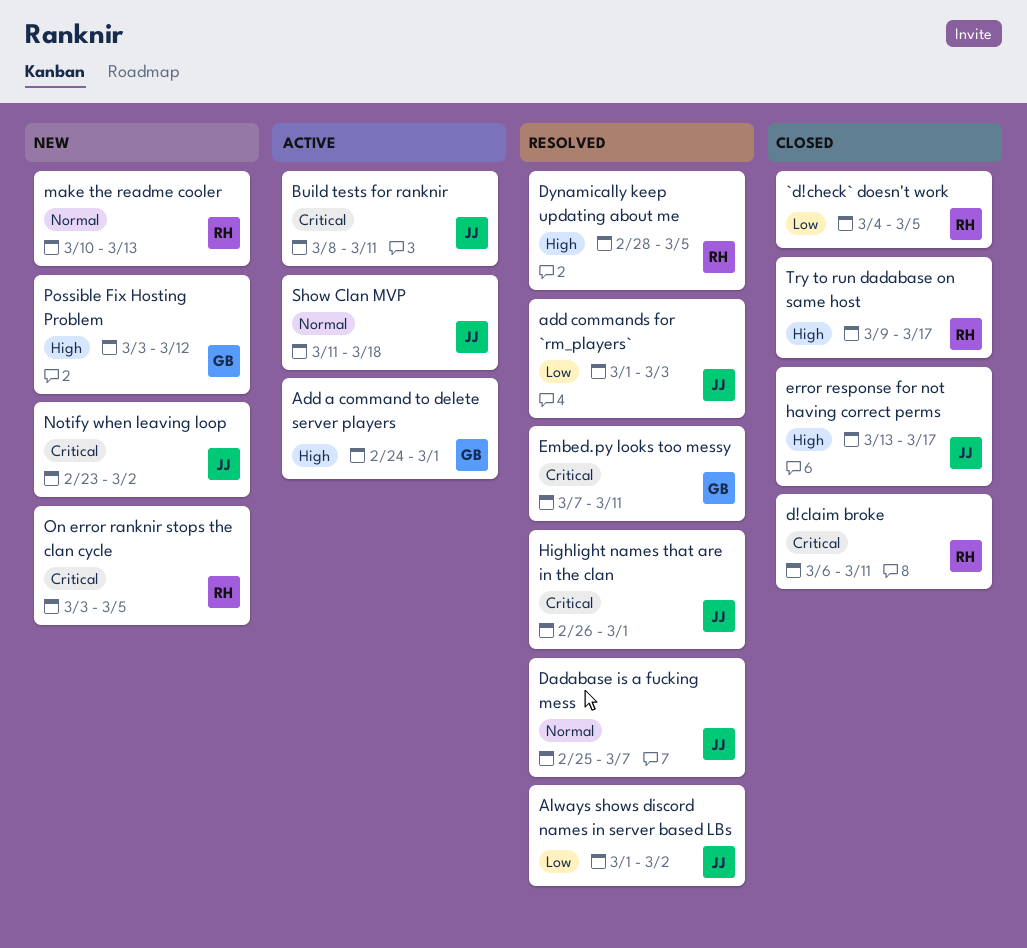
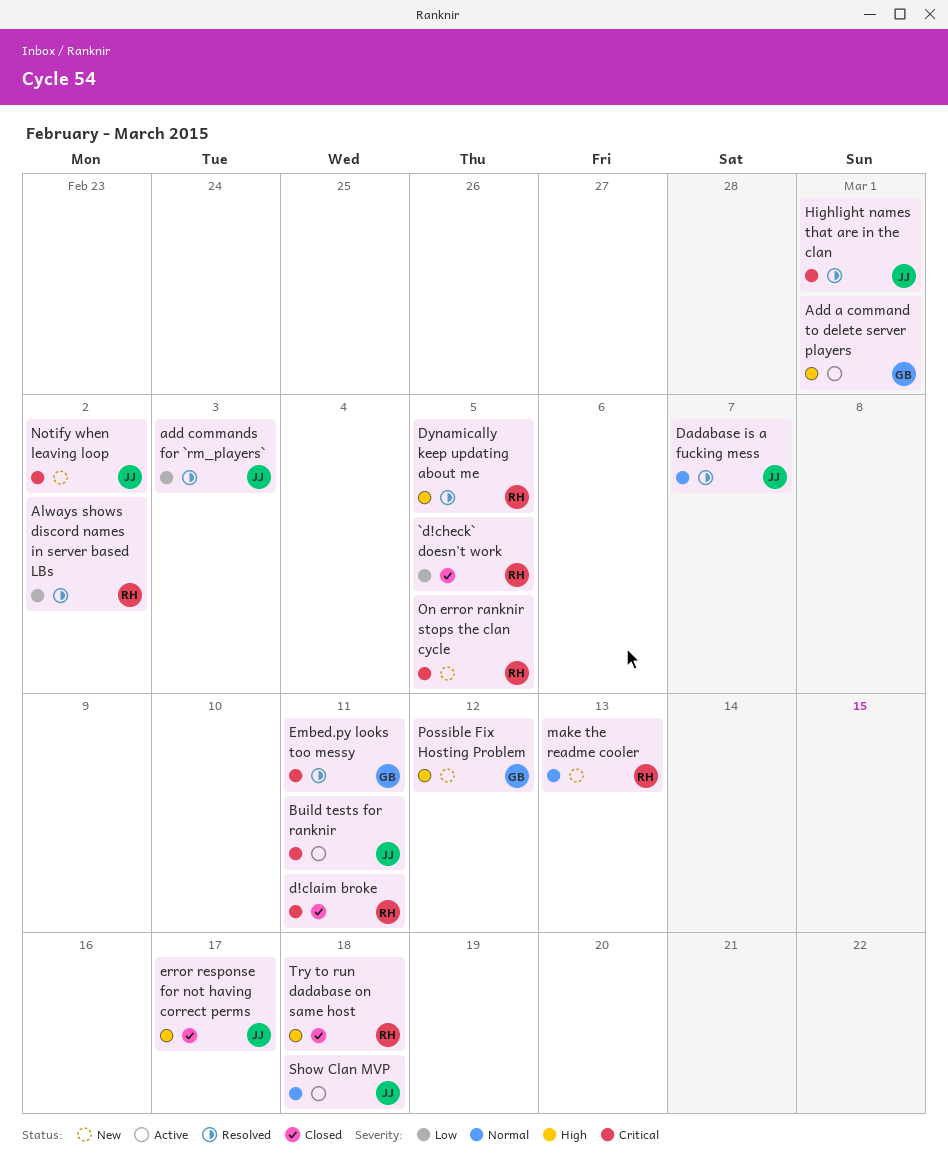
Always shows discord names in server based LBs, owner: JJ -> RH
Try to run dadabase on same host, due: Mar 17 -> Mar 18

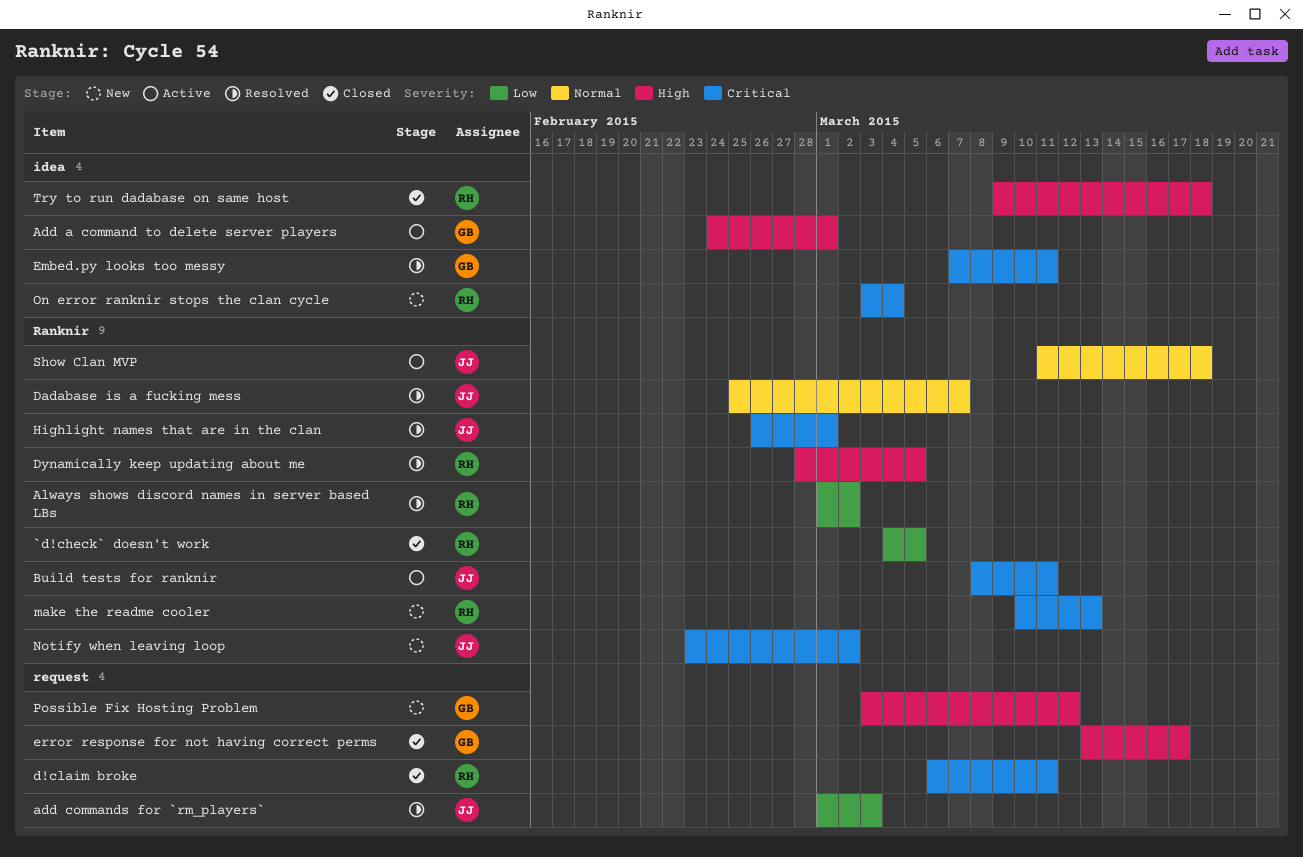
error response for not having correct perms, owner: JJ -> GB
make the readme cooler, priority: Normal -> Critical
On error ranknir stops the clan cycle, due: Mar 5 -> Mar 4

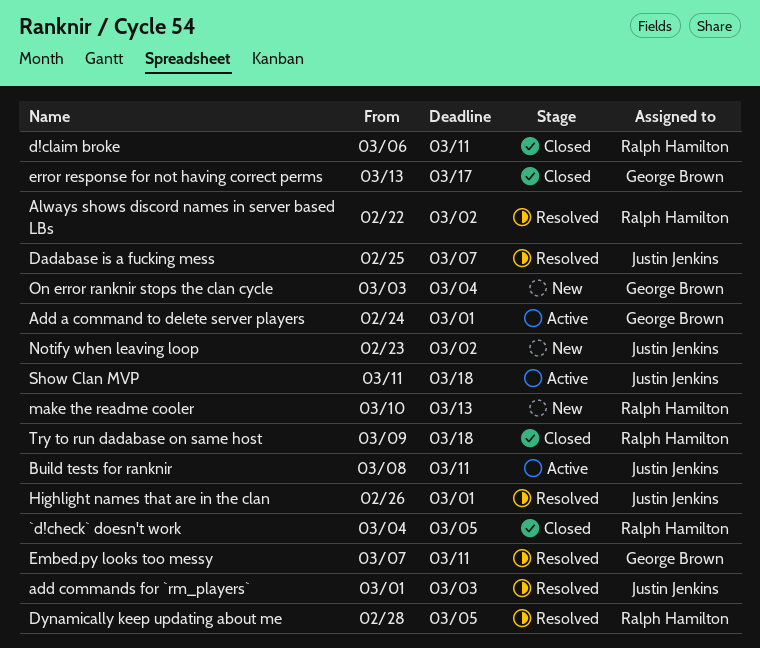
Always shows discord names in server based LBs, start: Mar 1 -> Feb 22
On error ranknir stops the clan cycle, owner: Ralph Hamilton -> George Brown
Possible Fix Hosting Problem: present -> none

